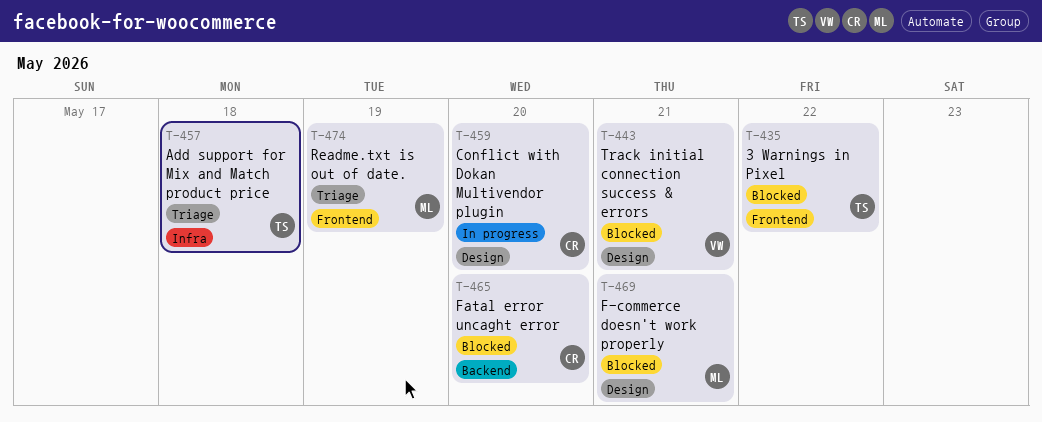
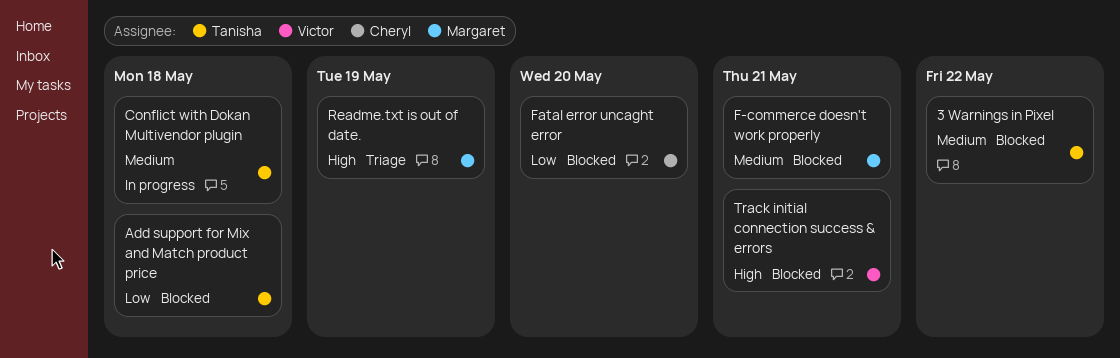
Add support for Mix and Match product price, status: Triage -> Blocked
Conflict with Dokan Multivendor plugin, owner: Cheryl -> Tanisha
Conflict with Dokan Multivendor plugin, due: May 20 -> May 18

